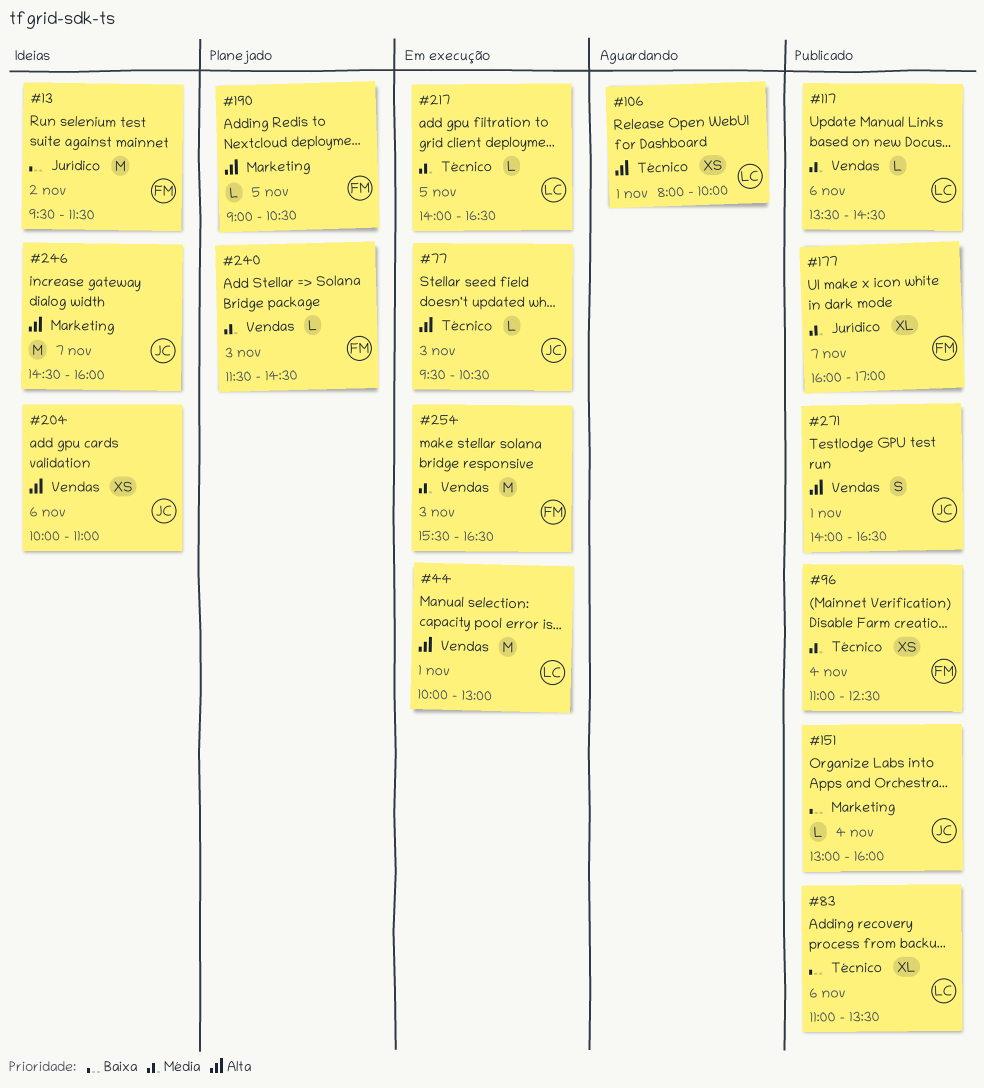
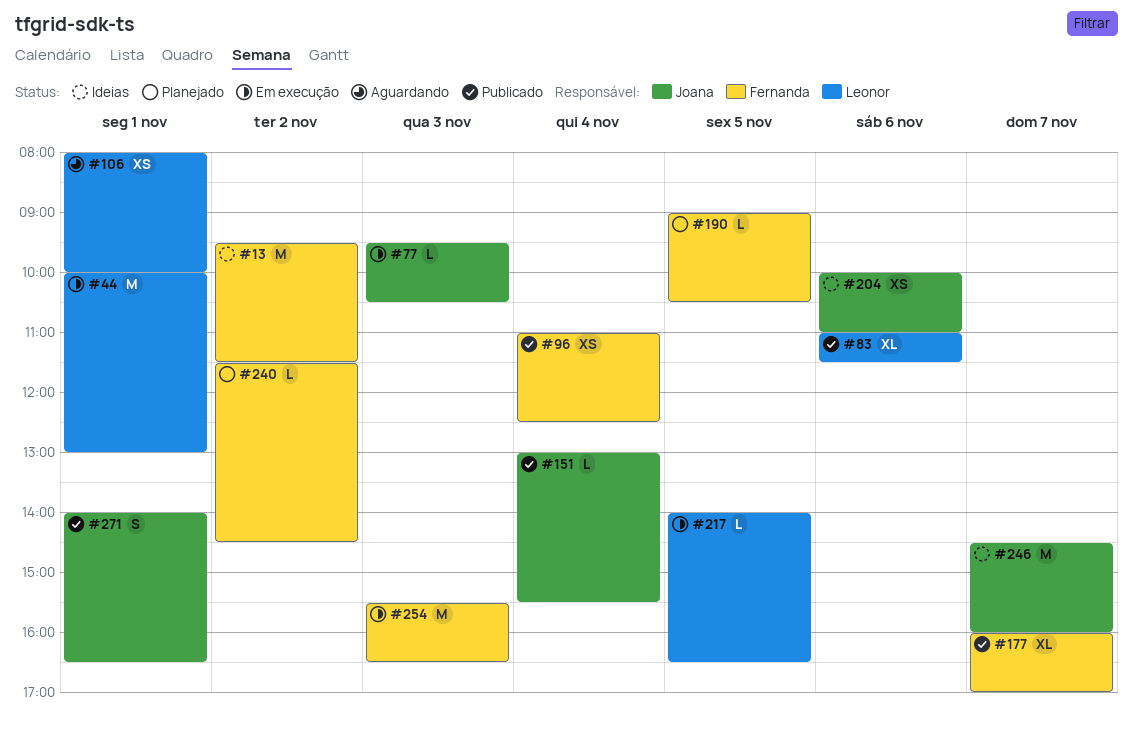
#83, ends: 13:30 -> 11:30
#117: present -> none
#151, ends: 16:00 -> 15:30
#240, day: Nov 3 -> Nov 2

